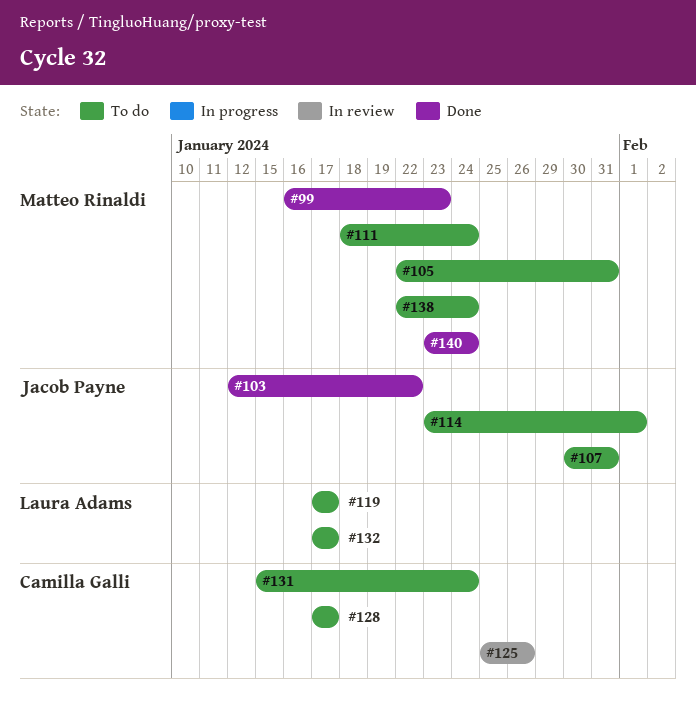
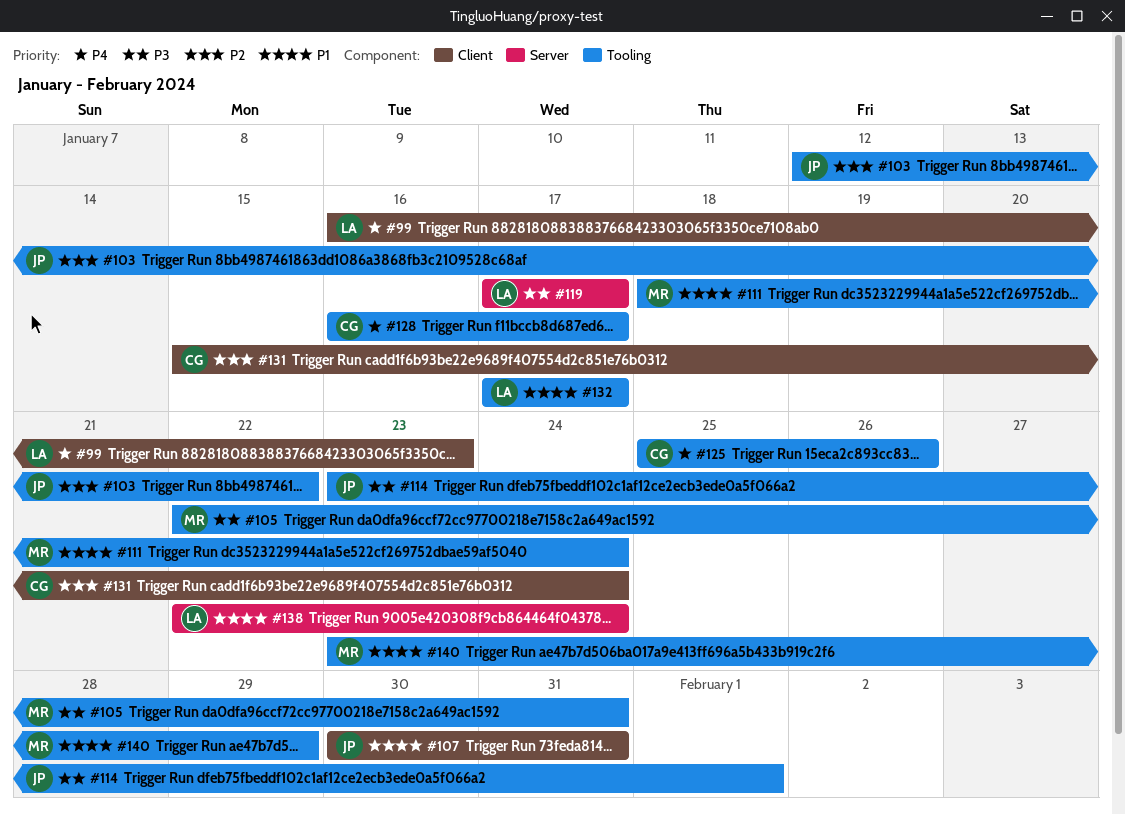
#99, owner: Matteo Rinaldi -> Laura Adams
#128, start: Jan 17 -> Jan 16
#138, owner: Matteo Rinaldi -> Laura Adams
#140, due: Jan 24 -> Jan 29

